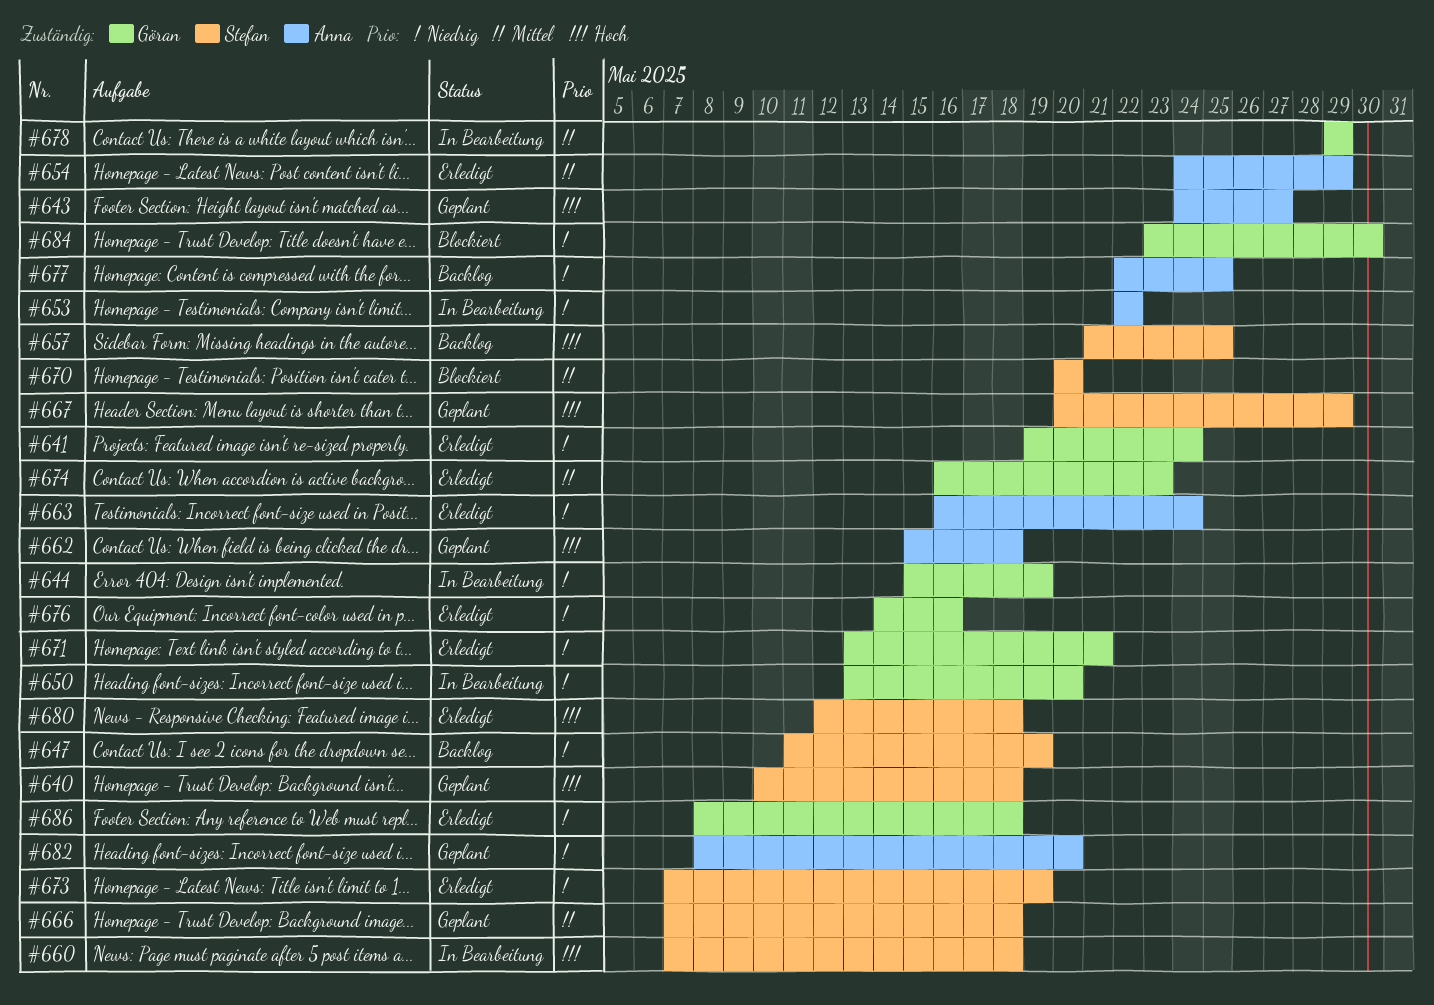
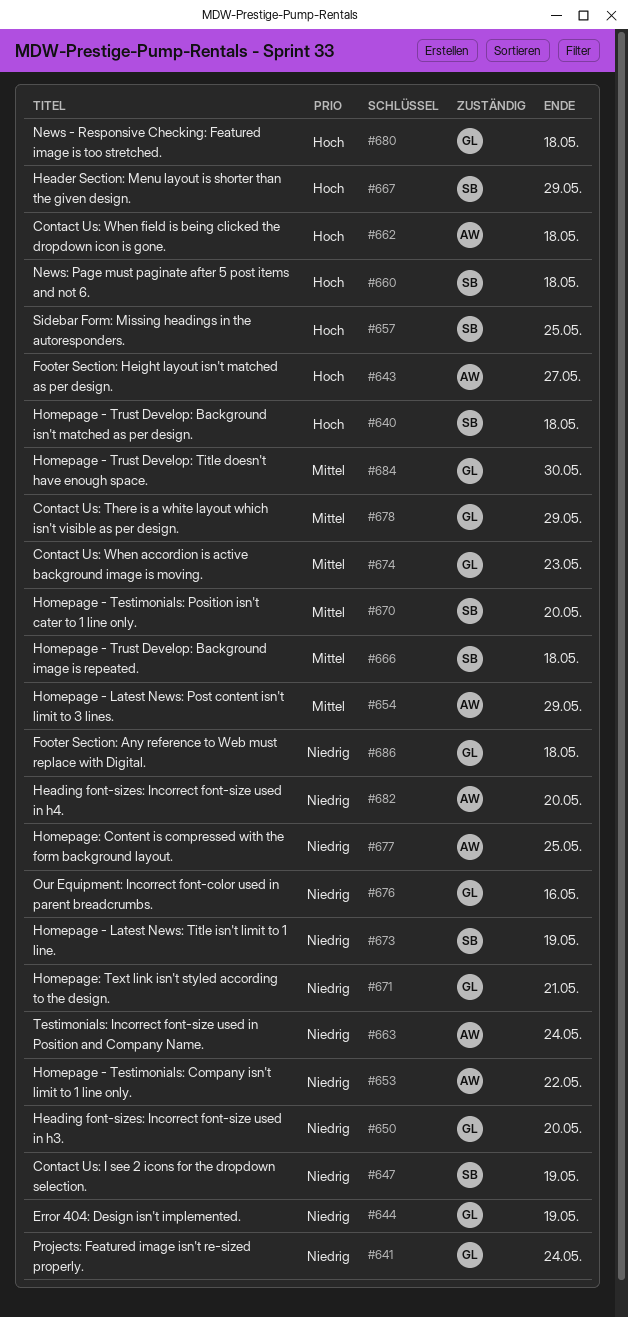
#680, owner: Stefan -> Göran
#684, priority: Niedrig -> Mittel

